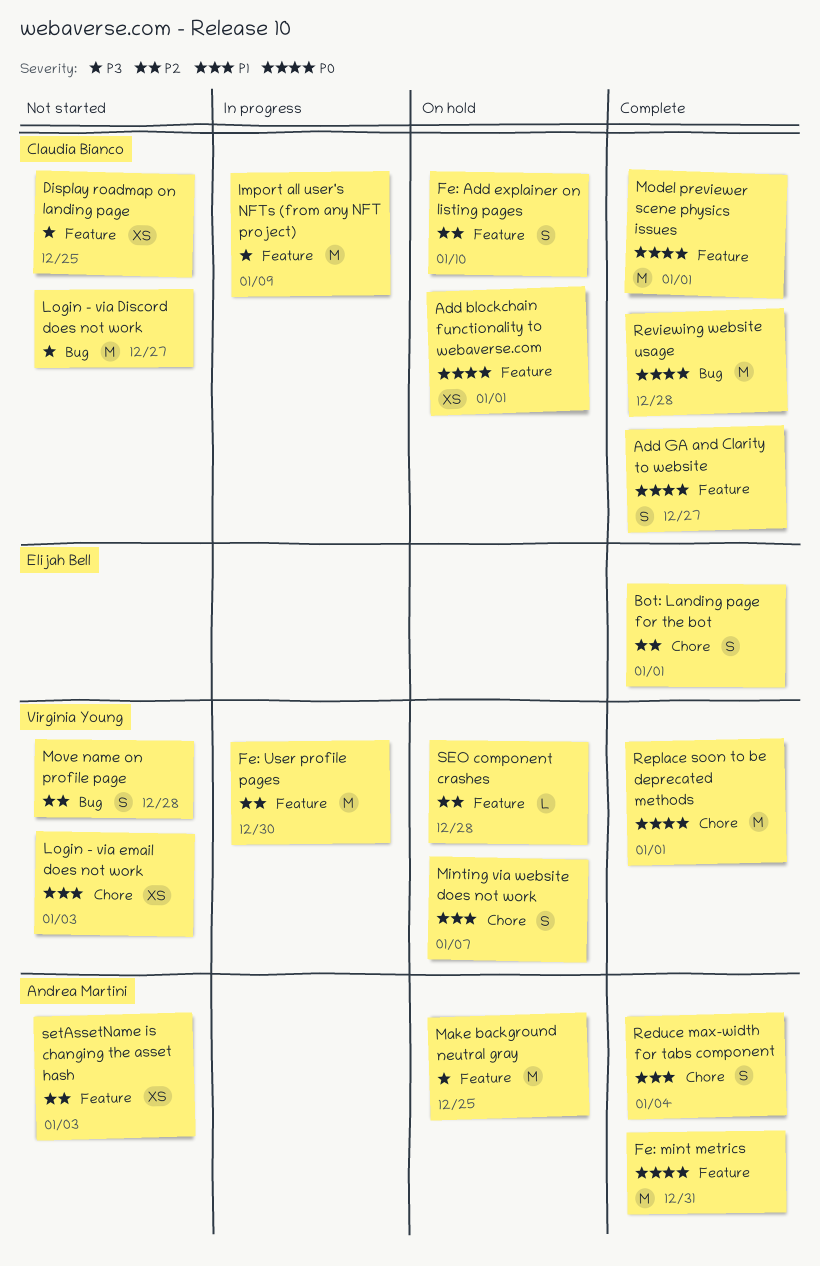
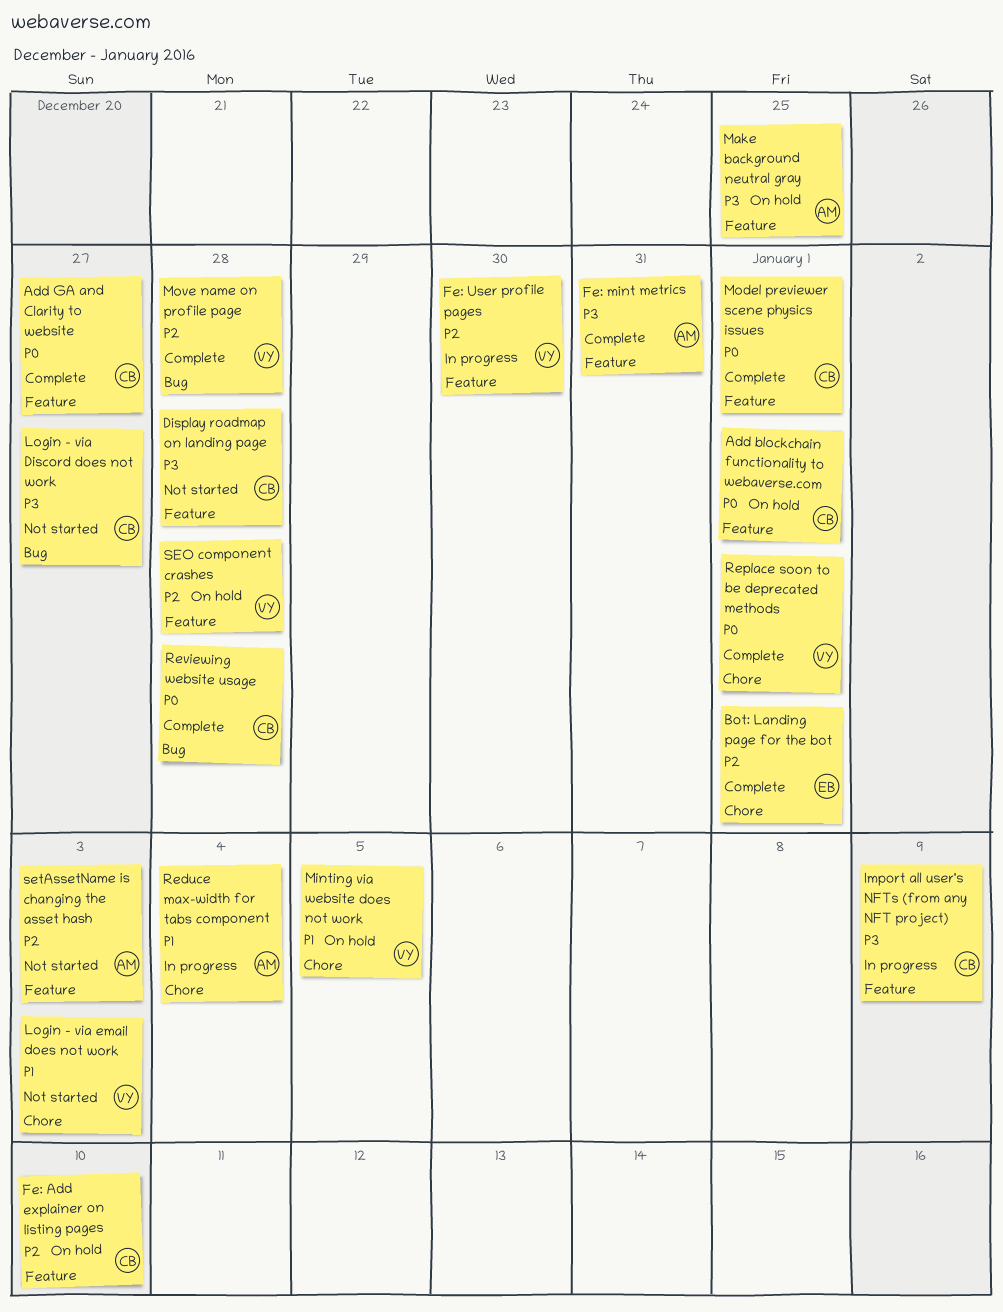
Display roadmap on landing page, due: Dec 25 -> Dec 28
Fe: mint metrics, priority: P0 -> P3
Minting via website does not work, due: Jan 7 -> Jan 5
Move name on profile page, status: Not started -> Complete
Reduce max-width for tabs component, status: Complete -> In progress

